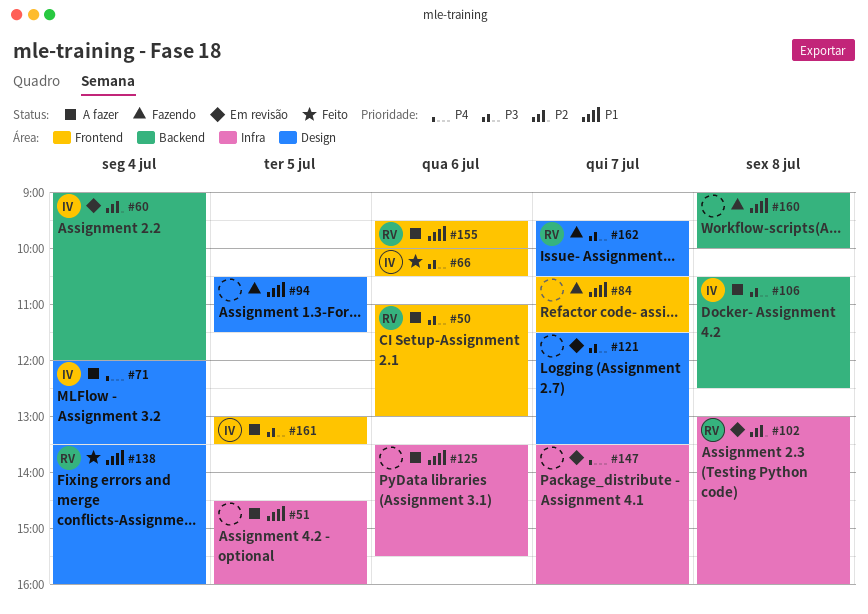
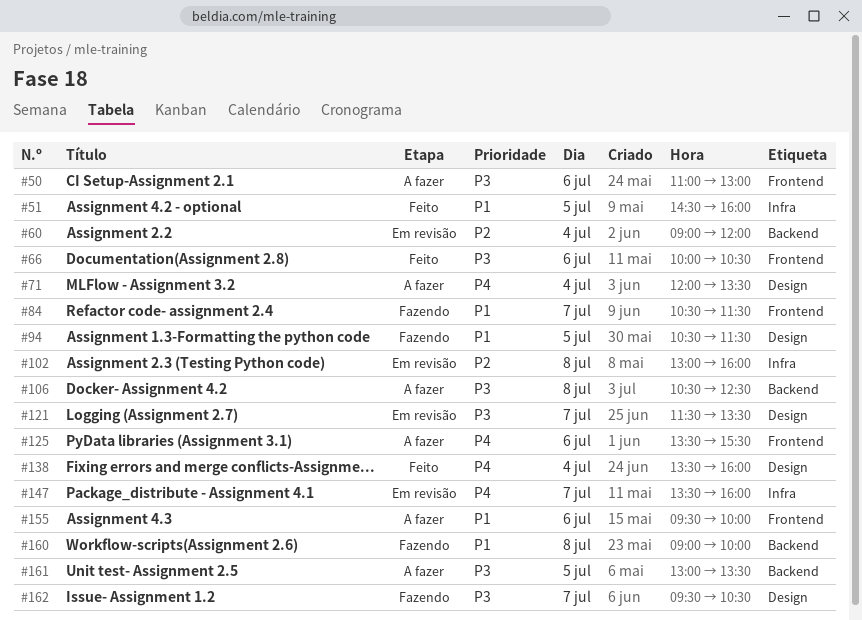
#51, status: A fazer -> Feito
#125, priority: P1 -> P4
#125, label: Infra -> Frontend
#138, priority: P1 -> P4
#161, label: Frontend -> Backend

